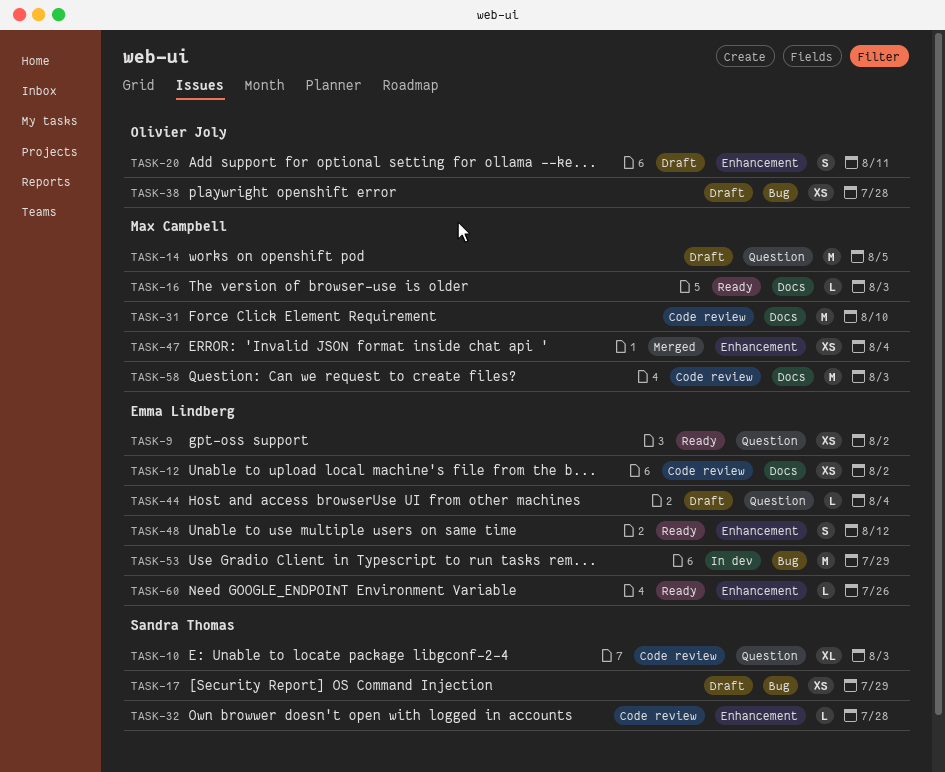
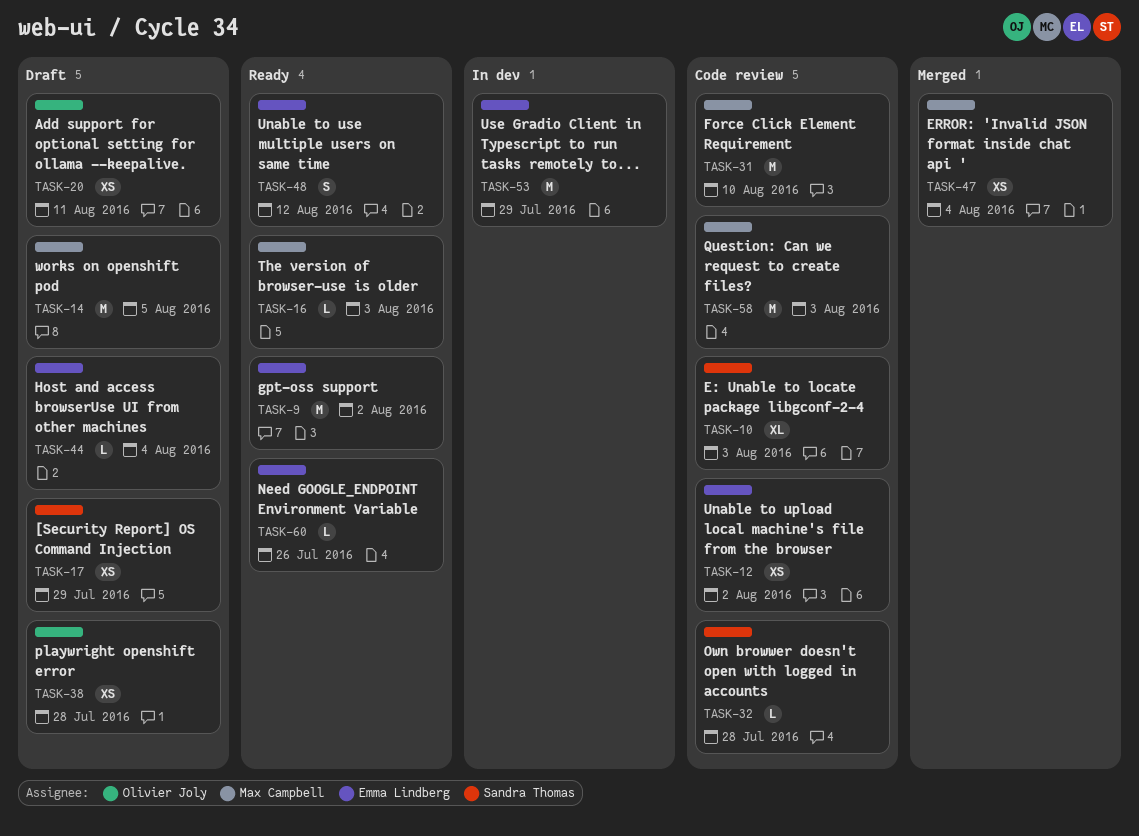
TASK-9, estimate: XS -> M
TASK-20, estimate: S -> XS

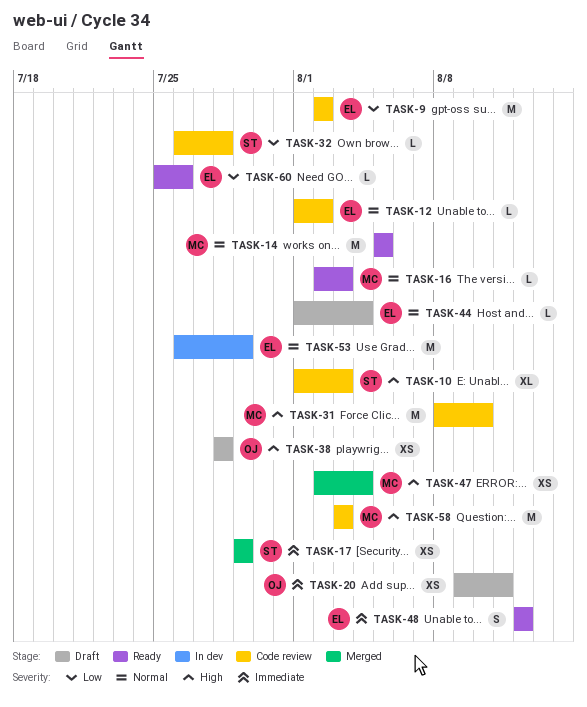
TASK-9, status: Ready -> Code review
TASK-12, estimate: XS -> L
TASK-14, status: Draft -> Ready
TASK-17, status: Draft -> Merged

